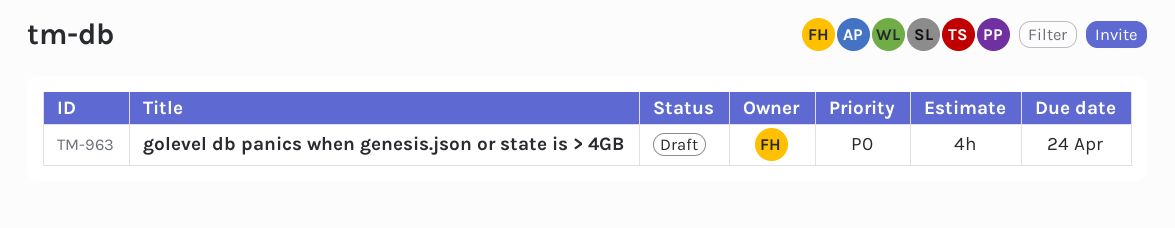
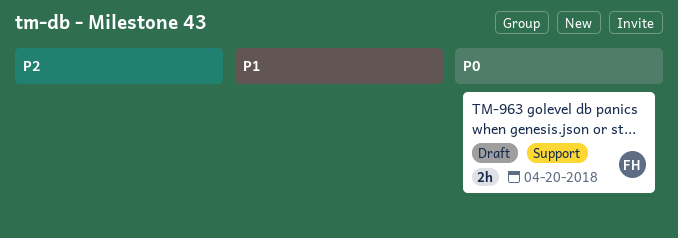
TM-963, estimate: 4h -> 2h
TM-963, due: Apr 24 -> Apr 20

